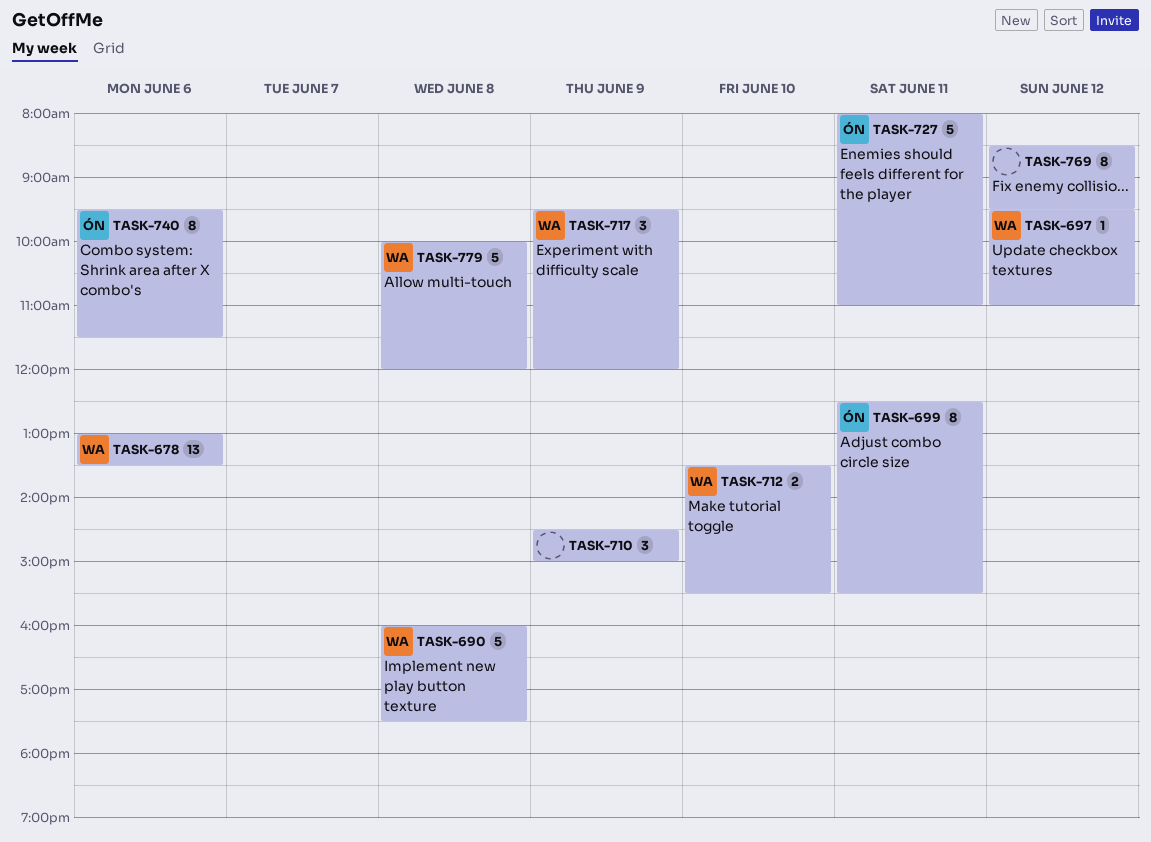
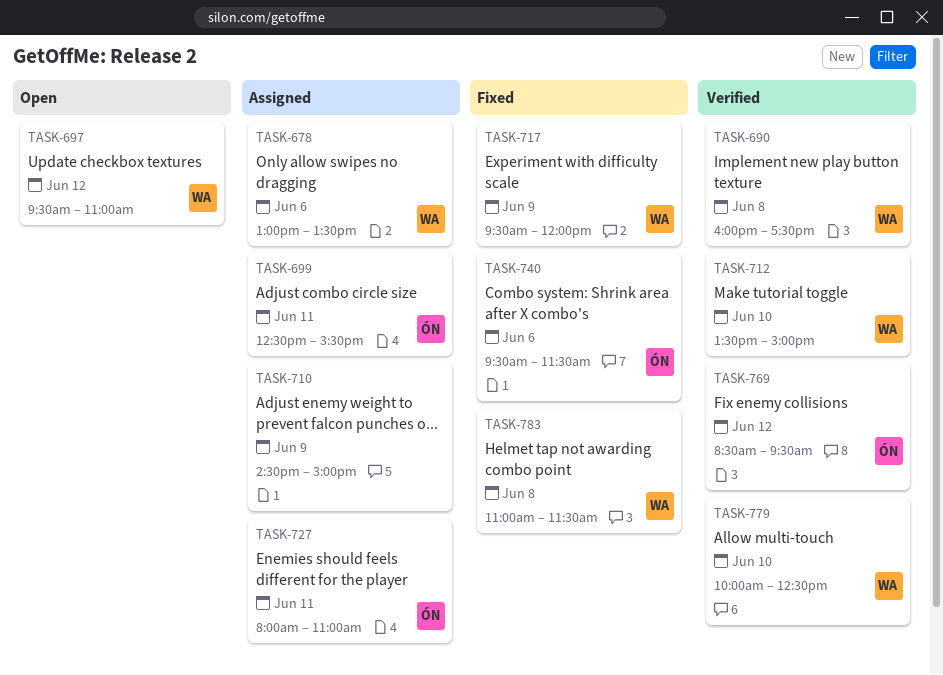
TASK-712, ends: 15:30 -> 15:00
TASK-769, owner: none -> ÓN
TASK-779, day: Jun 8 -> Jun 10
TASK-779, ends: 12:00 -> 12:30
TASK-783: none -> present

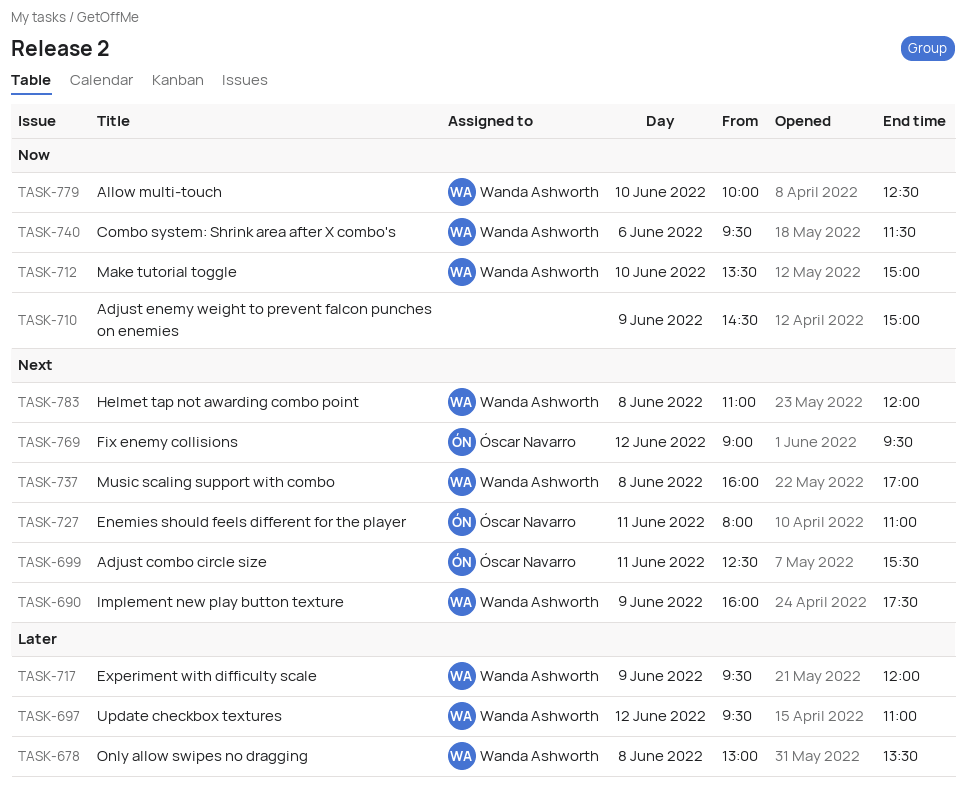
TASK-678, day: Jun 6 -> Jun 8
TASK-690, day: Jun 8 -> Jun 9
TASK-737: none -> present
TASK-740, owner: Óscar Navarro -> Wanda Ashworth
TASK-769, begins: 08:30 -> 09:00
TASK-783, ends: 11:30 -> 12:00

